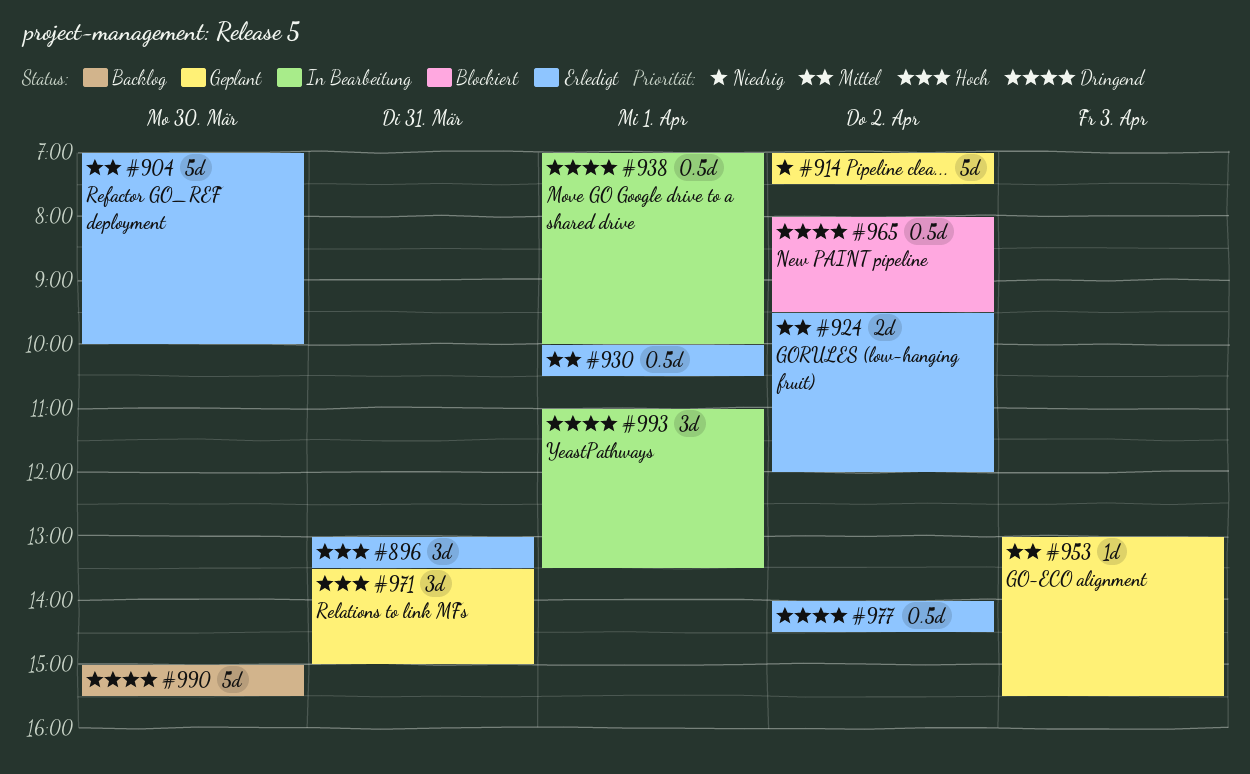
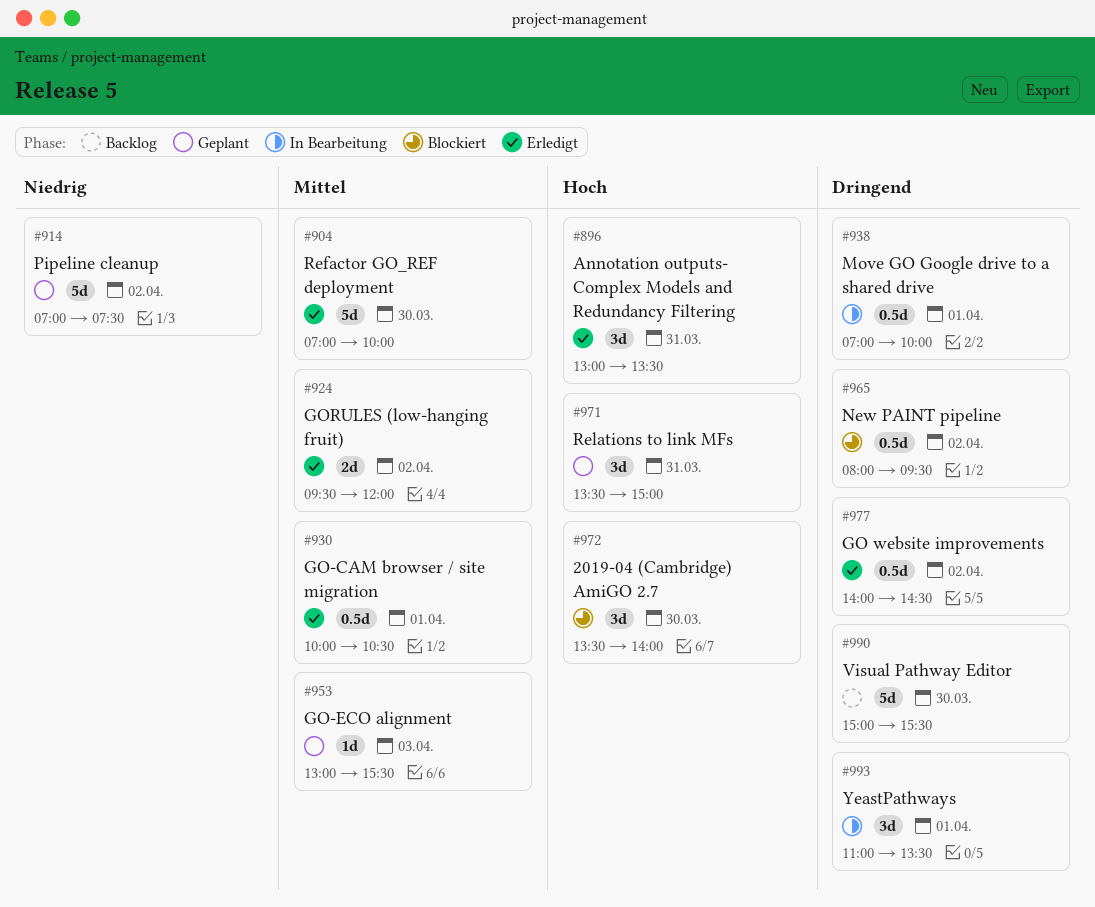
#972: none -> present

